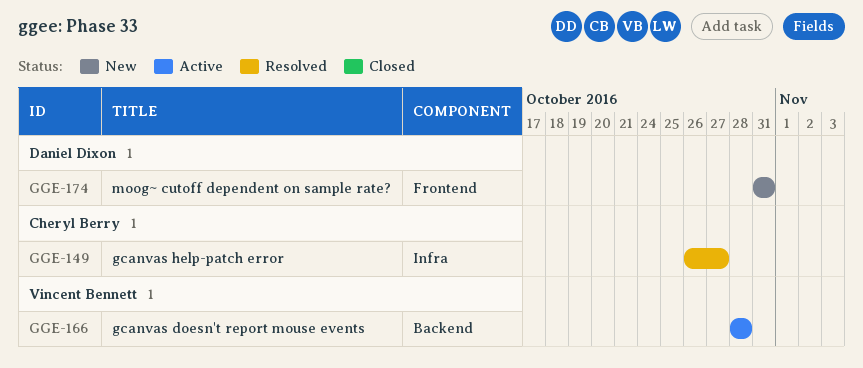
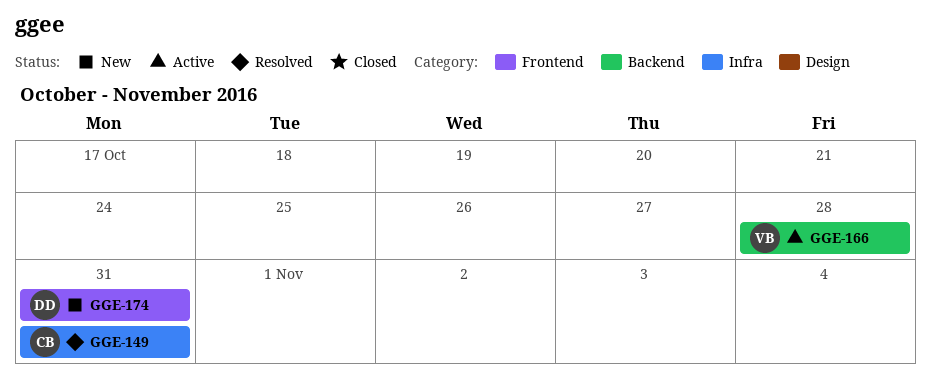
GGE-149, start: Oct 26 -> Oct 31
GGE-149, due: Oct 27 -> Oct 31

